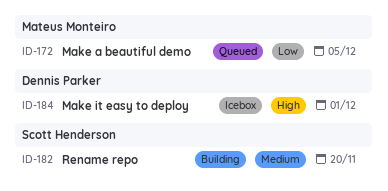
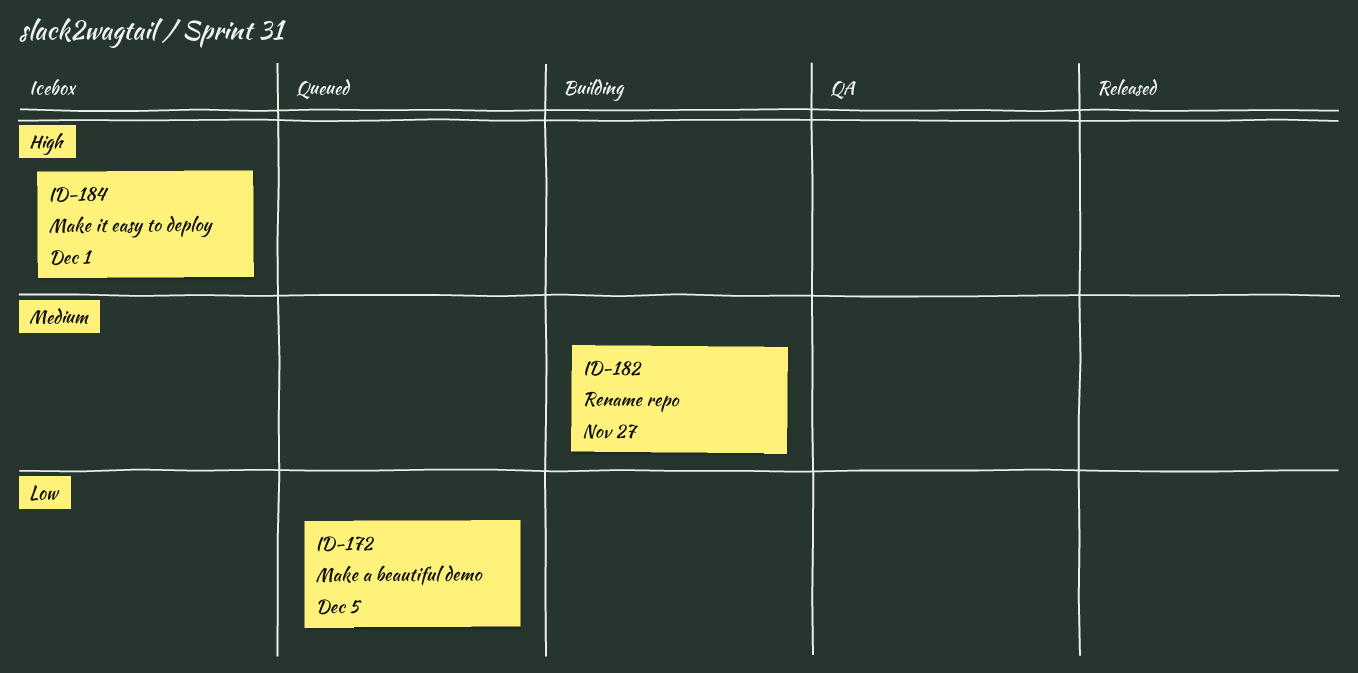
ID-182, due: Nov 20 -> Nov 27

